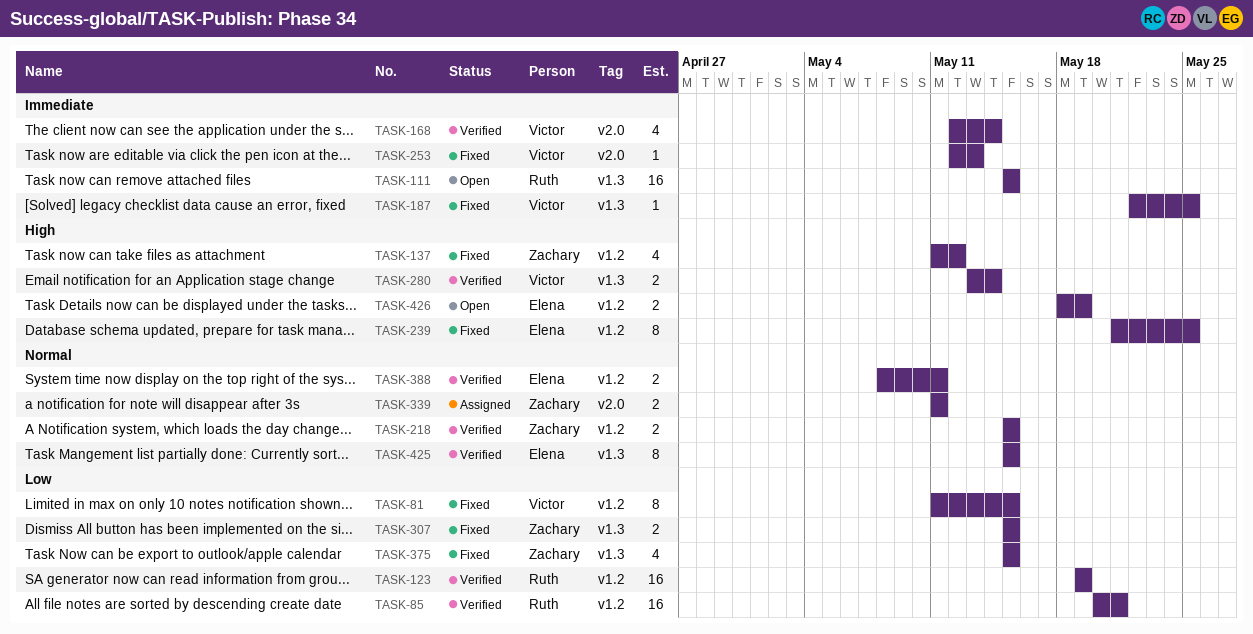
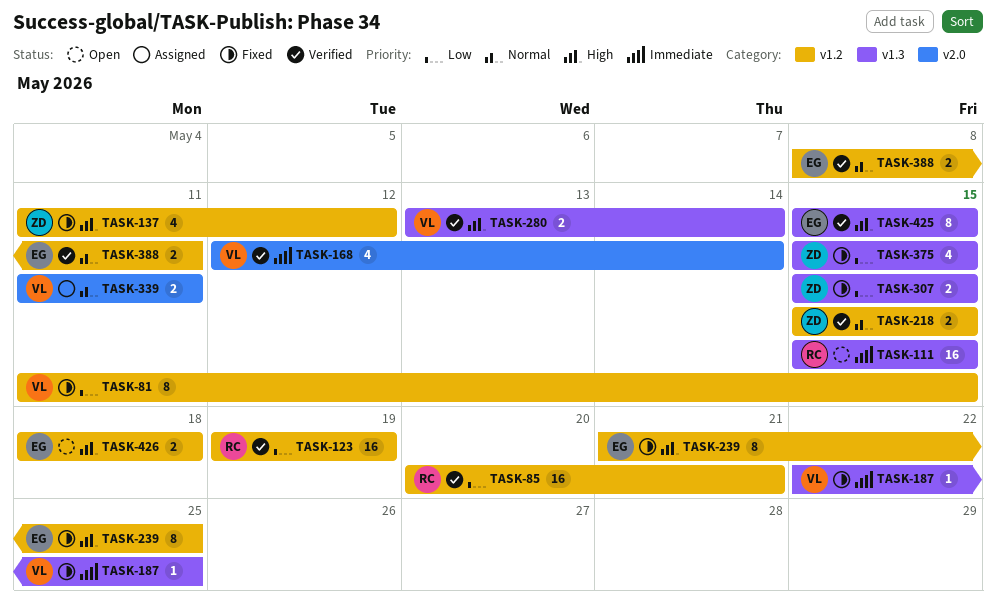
TASK-253: present -> none
TASK-339, owner: Zachary -> Victor
TASK-425, priority: Normal -> High
TASK-426, due: May 19 -> May 18

